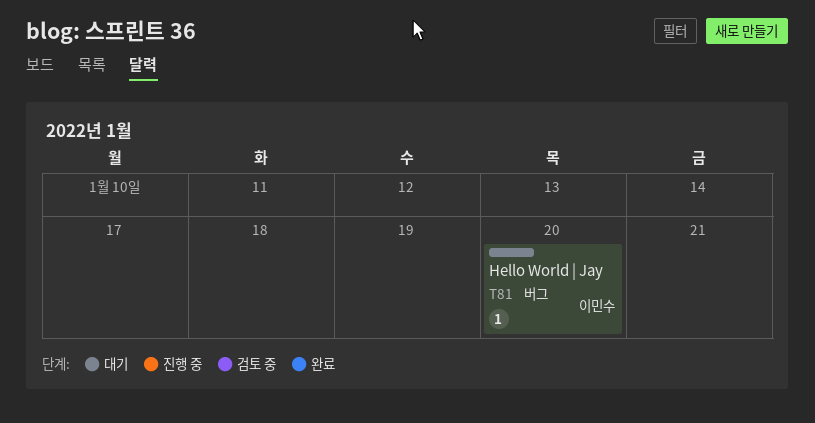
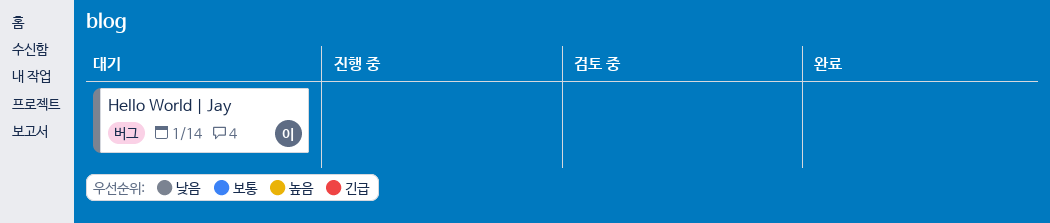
Hello World | Jay, due: Jan 20 -> Jan 14

